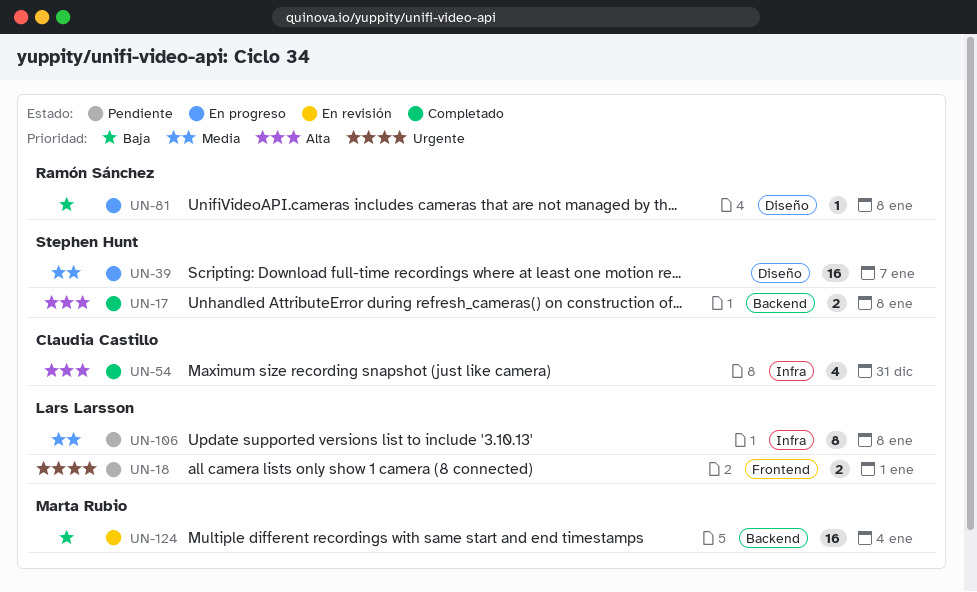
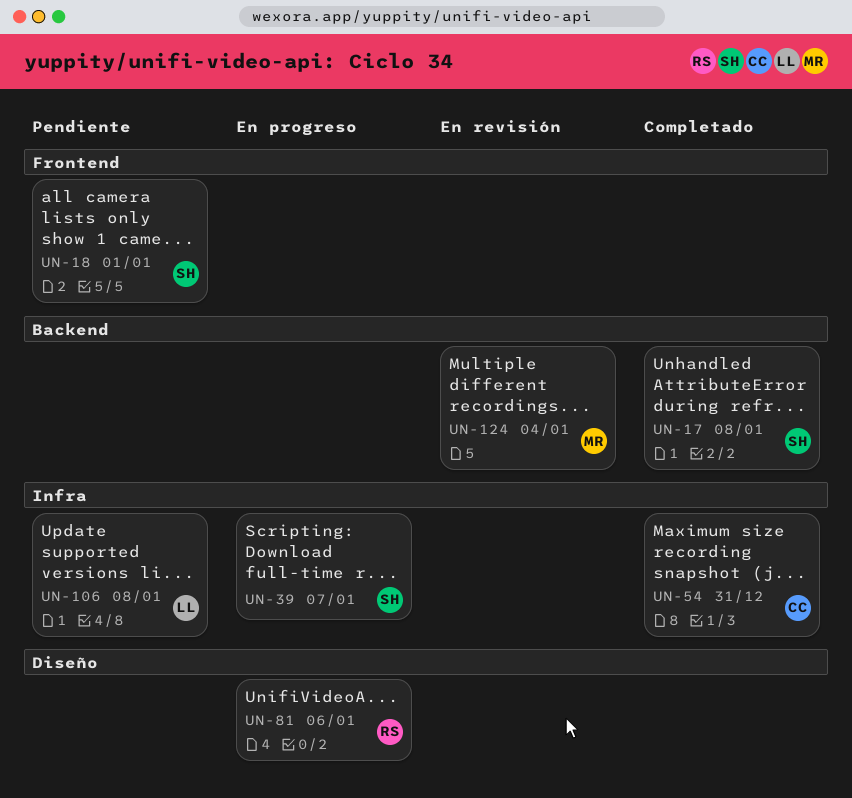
UN-18, owner: Lars Larsson -> Stephen Hunt
UN-39, label: Diseño -> Infra
UN-81, due: Jan 8 -> Jan 6

